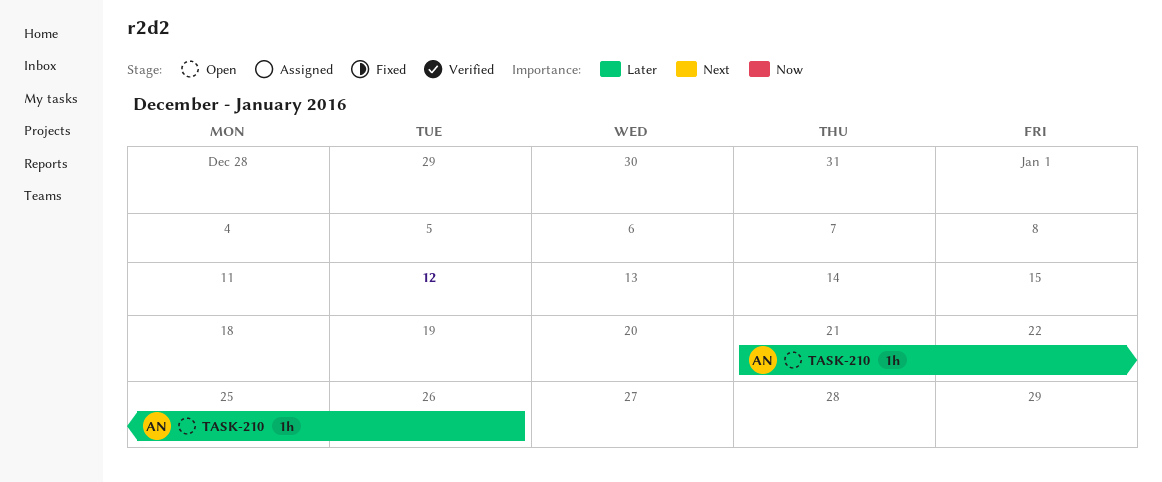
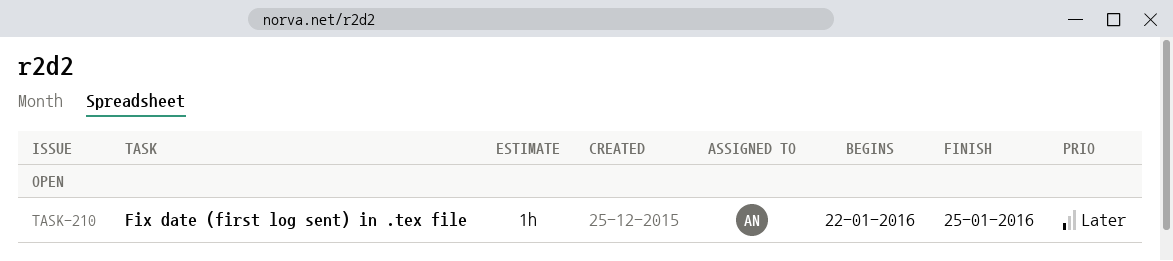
TASK-210, start: Jan 21 -> Jan 22
TASK-210, due: Jan 26 -> Jan 25

